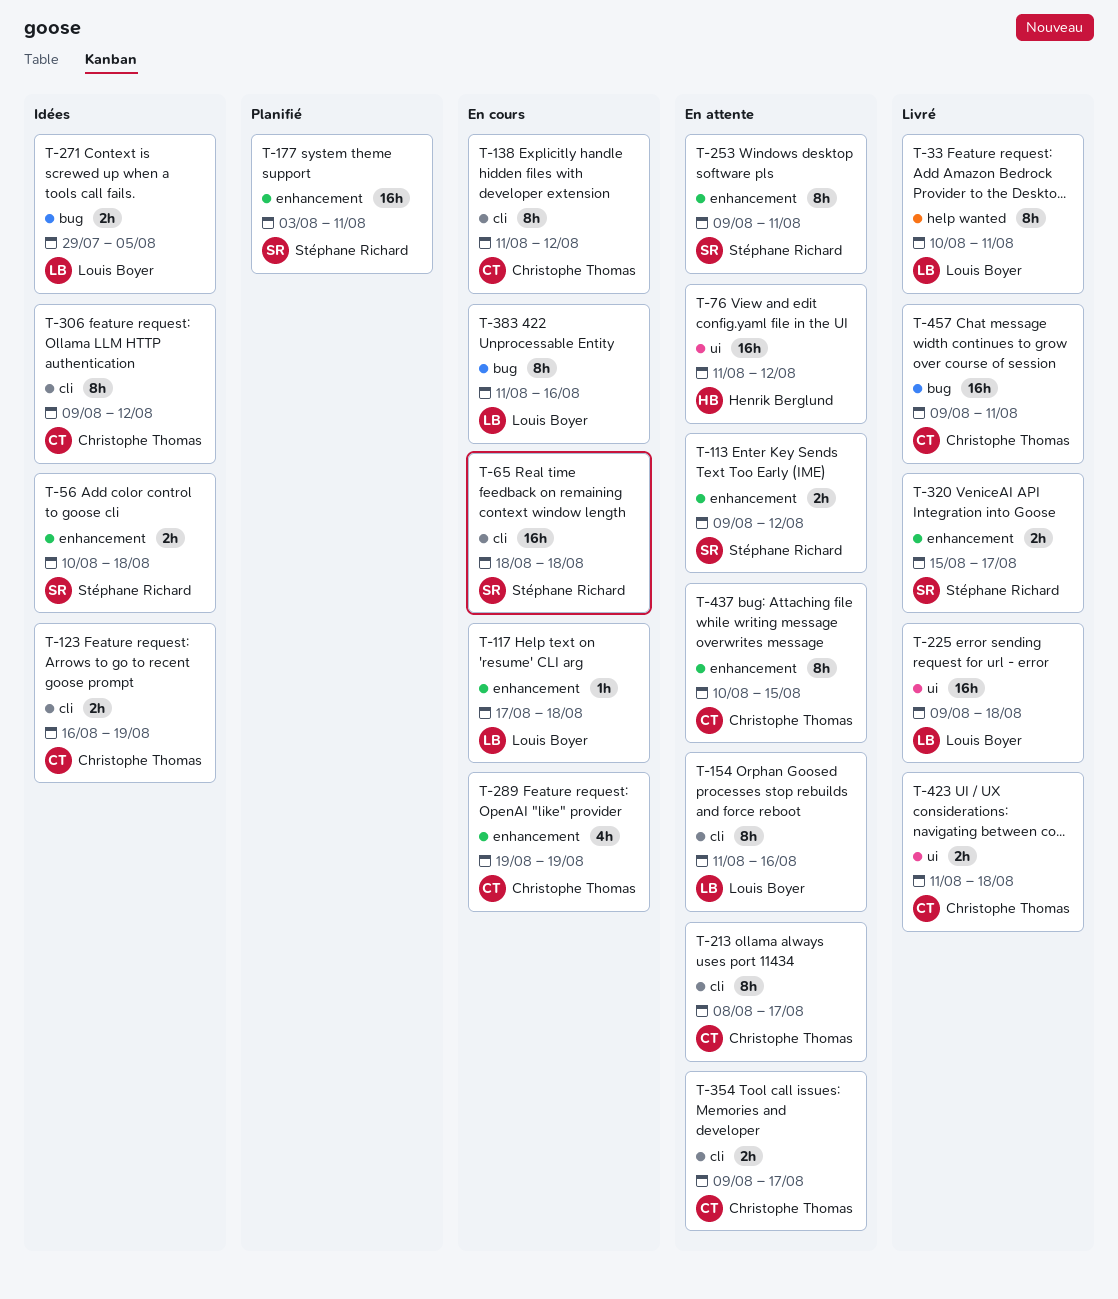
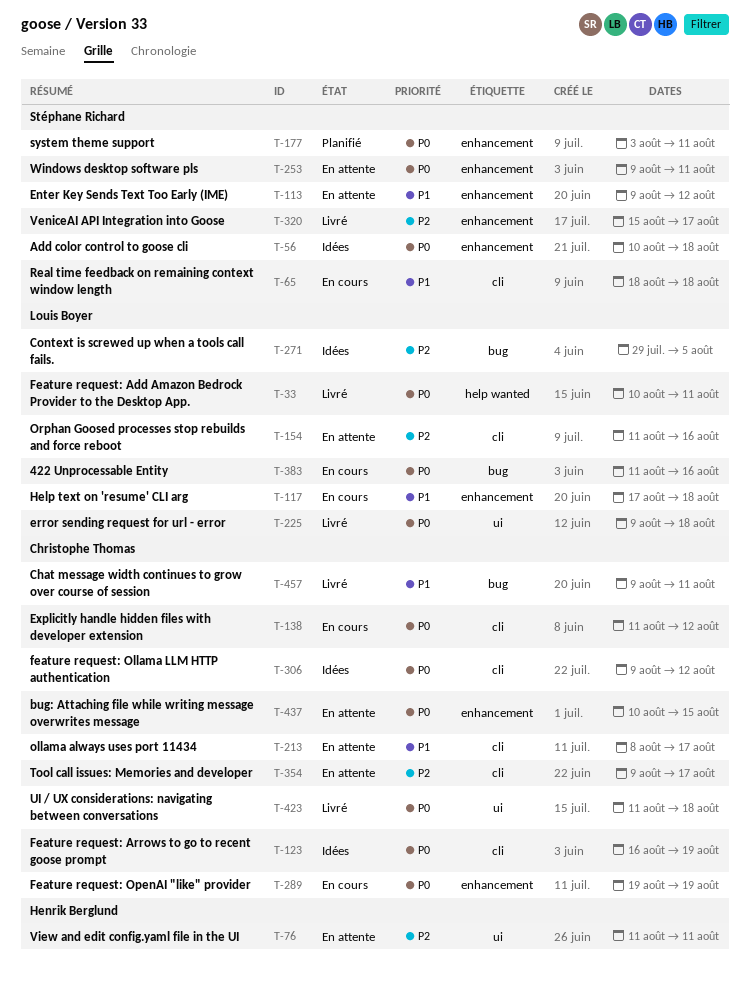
T-76, due: Aug 12 -> Aug 11

